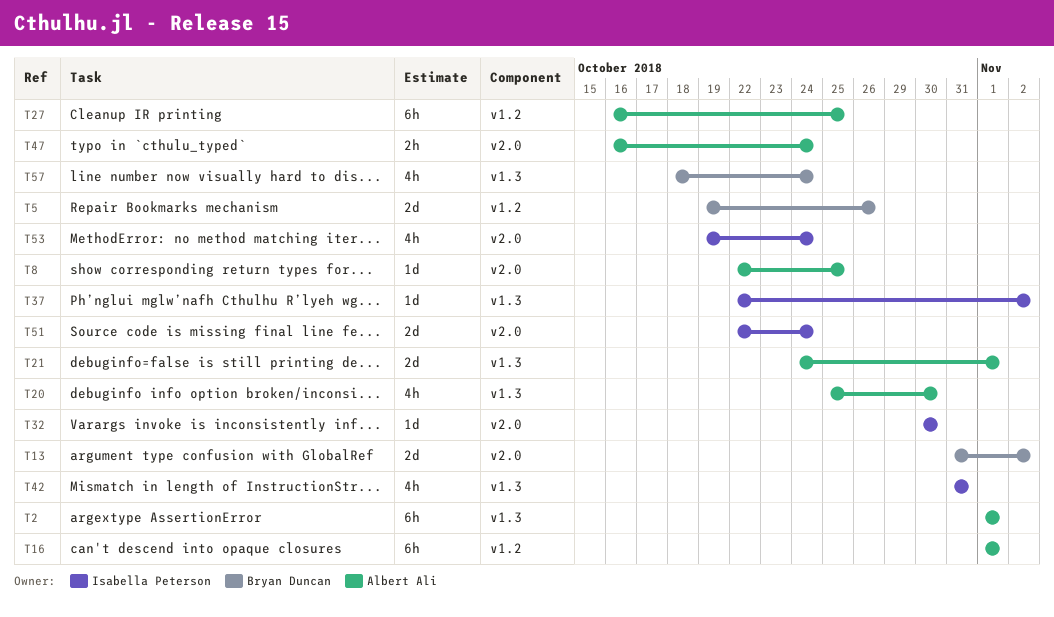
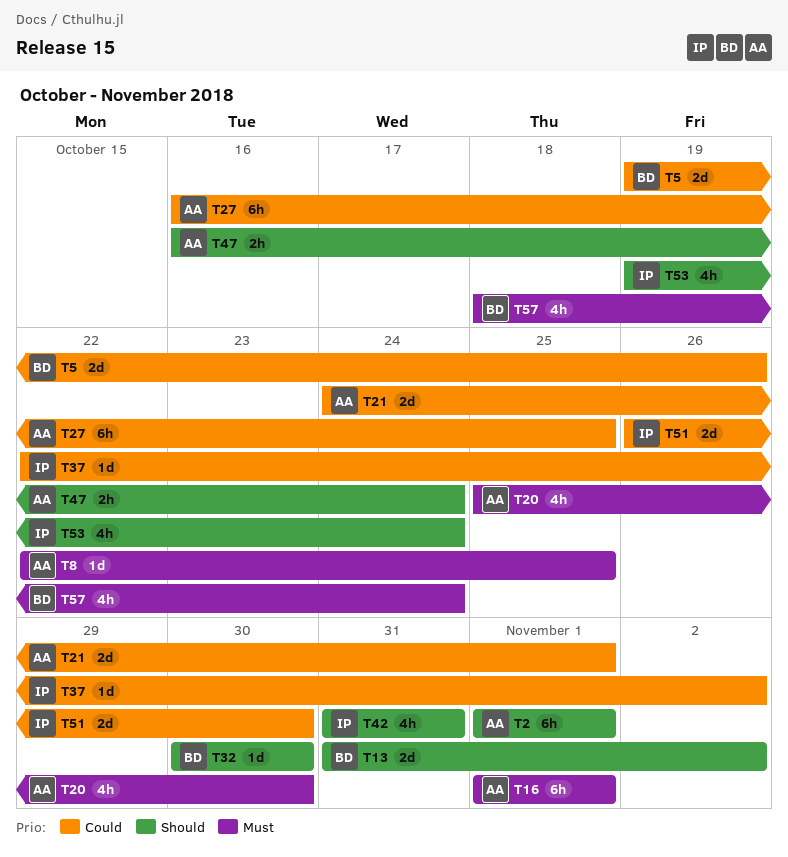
T32, owner: Isabella Peterson -> Bryan Duncan
T51, start: Oct 22 -> Oct 26
T51, due: Oct 24 -> Oct 30

